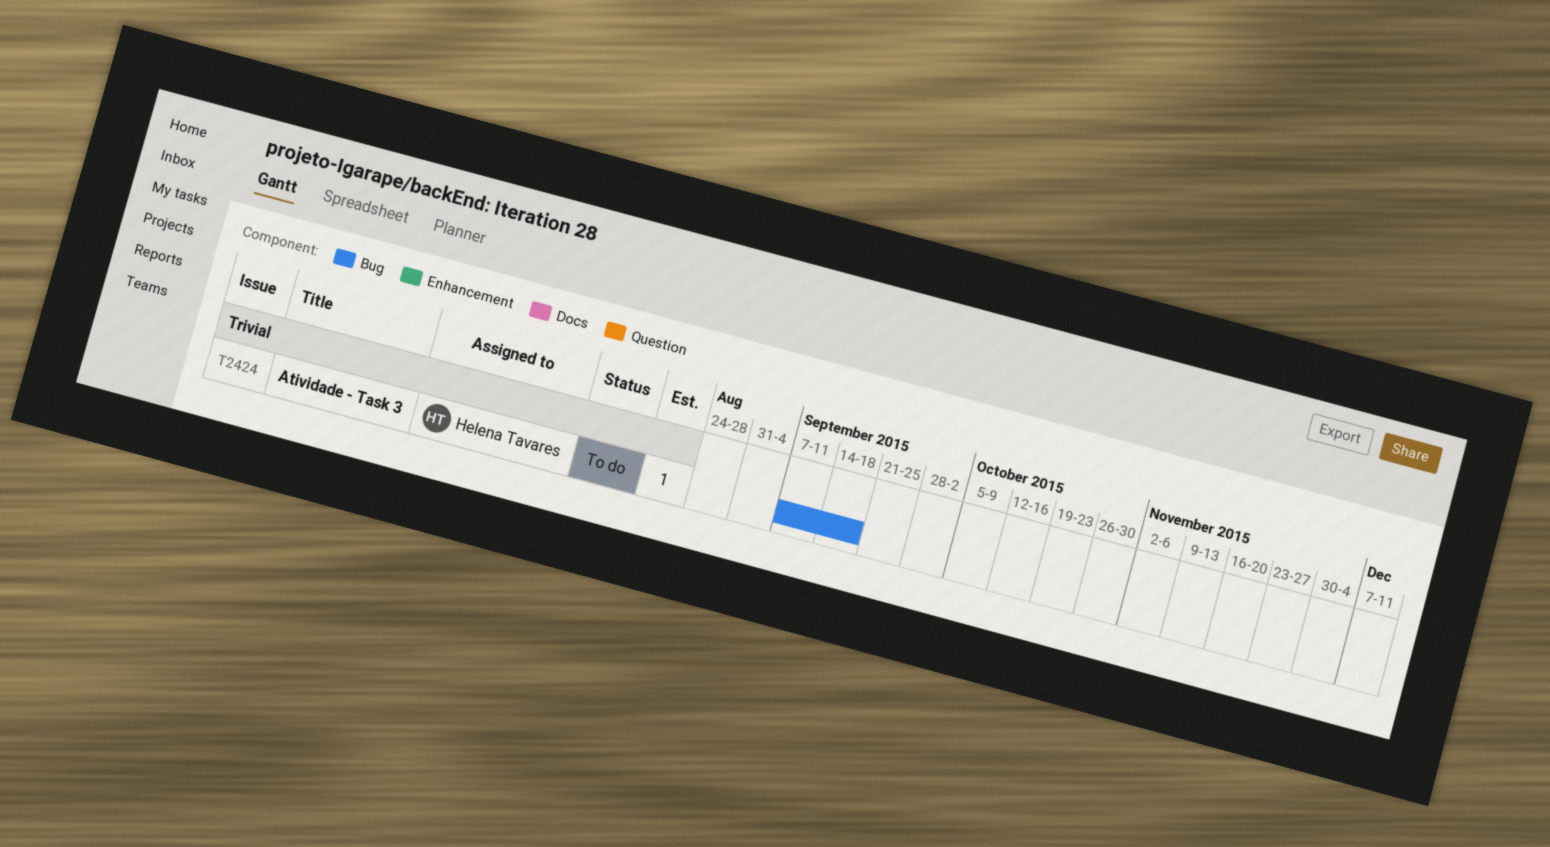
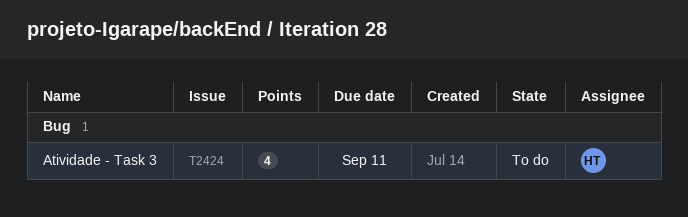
T2424, estimate: 1 -> 4
T2424, due: Sep 18 -> Sep 11

